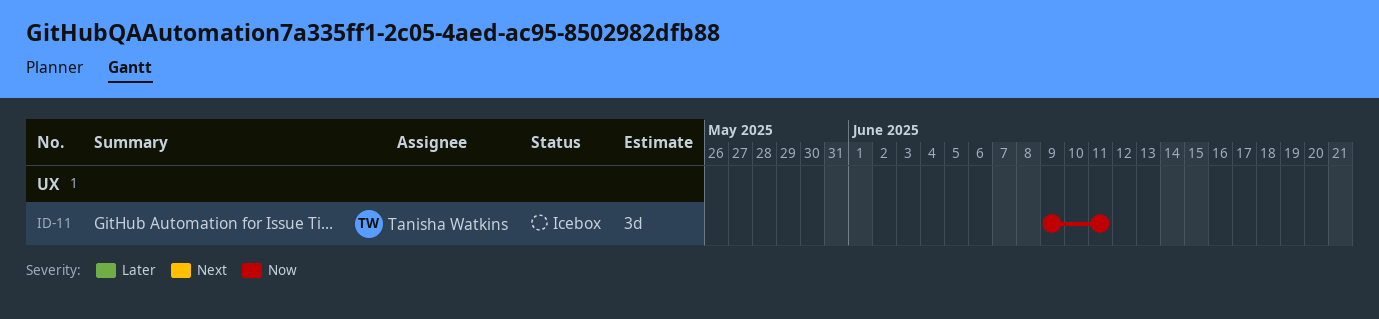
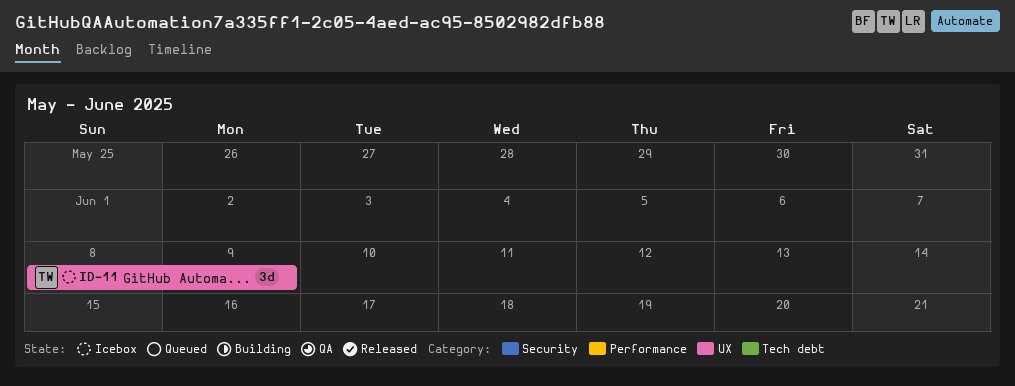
ID-11, start: Jun 9 -> Jun 8
ID-11, due: Jun 11 -> Jun 9

